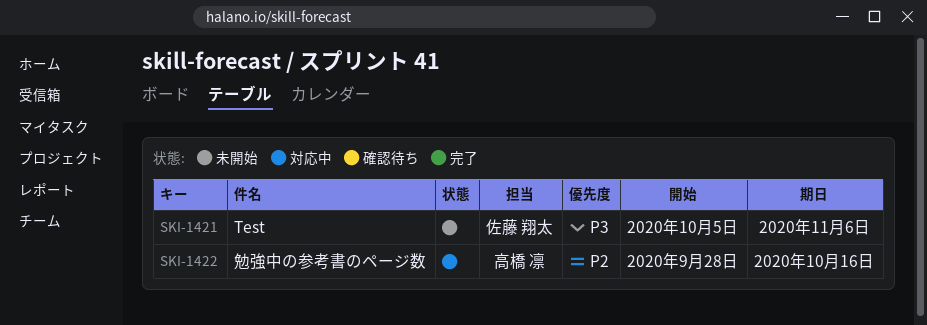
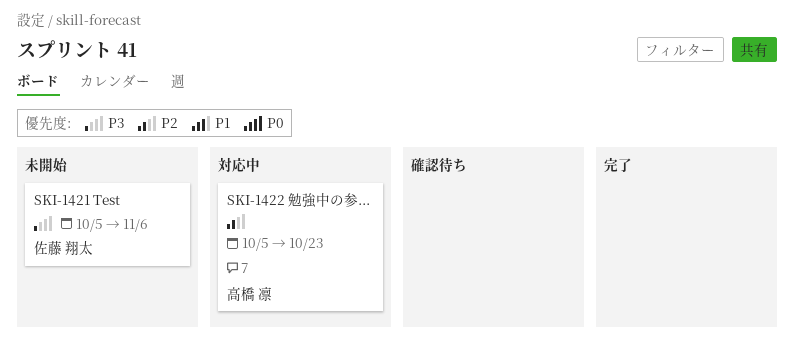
SKI-1422, start: Sep 28 -> Oct 5
SKI-1422, due: Oct 16 -> Oct 23

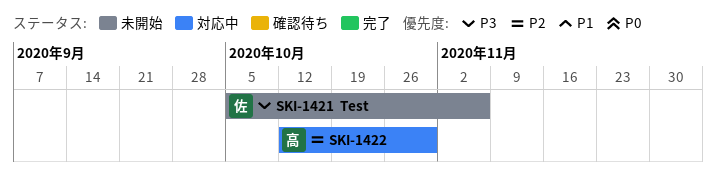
SKI-1422, start: Oct 5 -> Oct 12
SKI-1422, due: Oct 23 -> Oct 30

